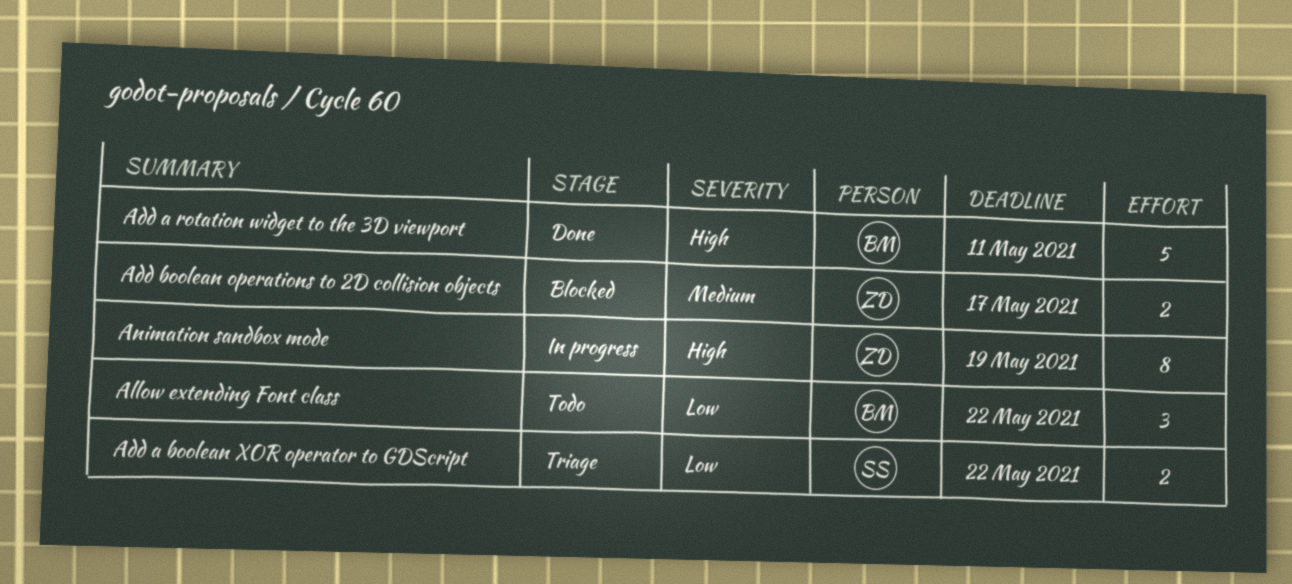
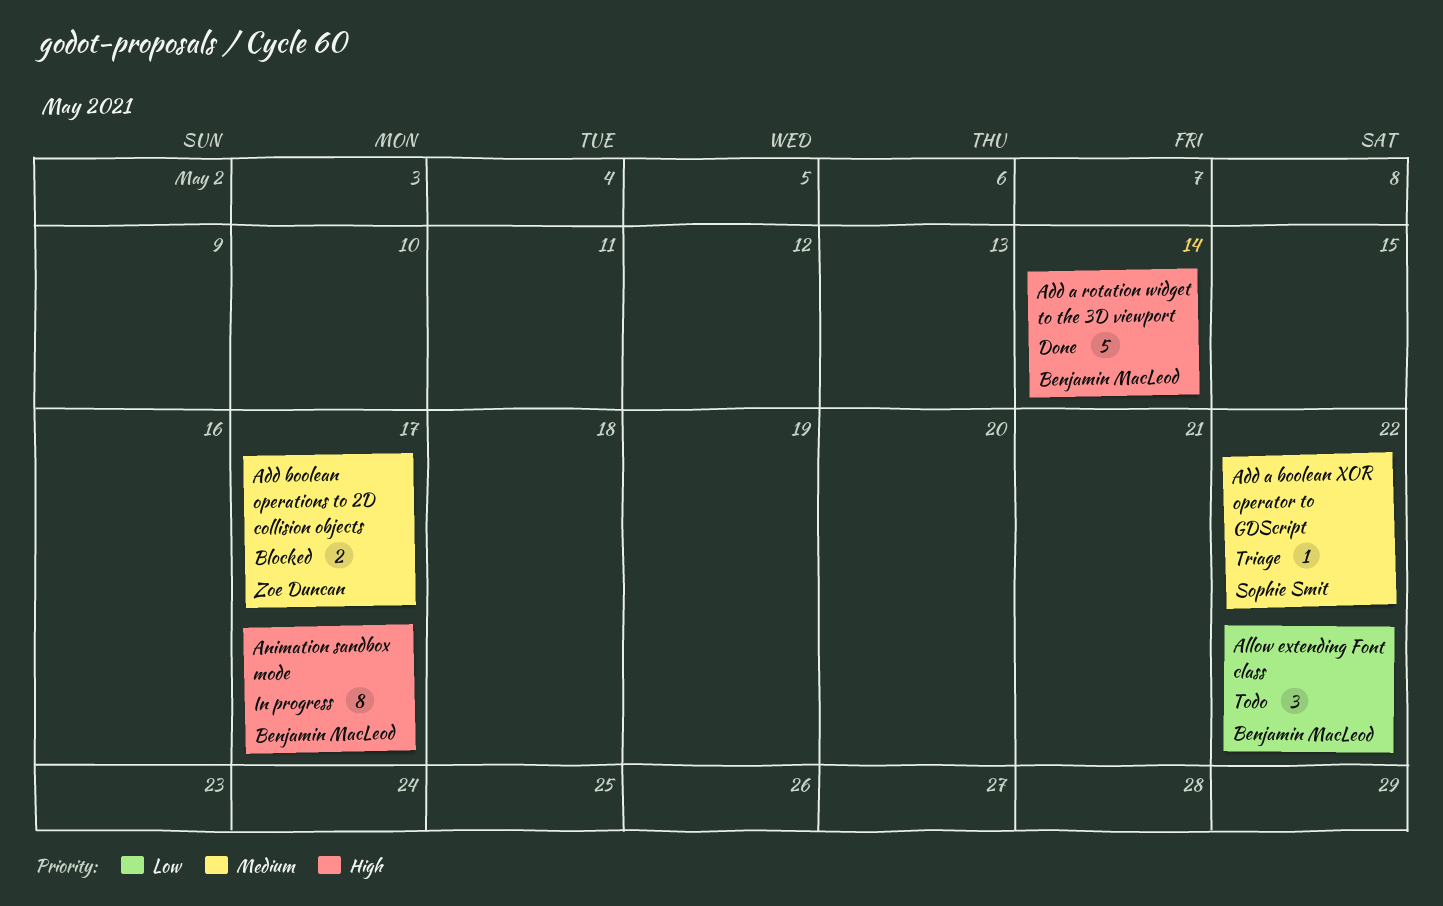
Add a boolean XOR operator to GDScript, priority: Low -> Medium
Add a boolean XOR operator to GDScript, estimate: 2 -> 1
Add a rotation widget to the 3D viewport, due: May 11 -> May 14
Animation sandbox mode, owner: Zoe Duncan -> Benjamin MacLeod
Animation sandbox mode, due: May 19 -> May 17

